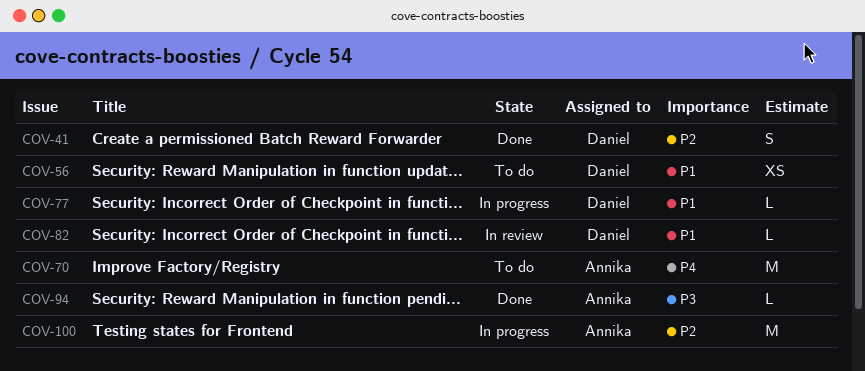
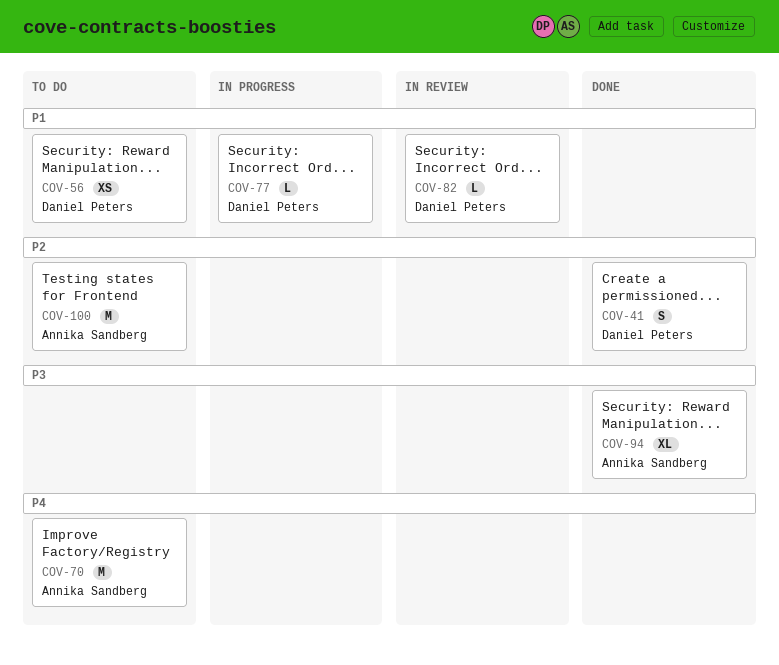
COV-94, estimate: L -> XL
COV-100, status: In progress -> To do

